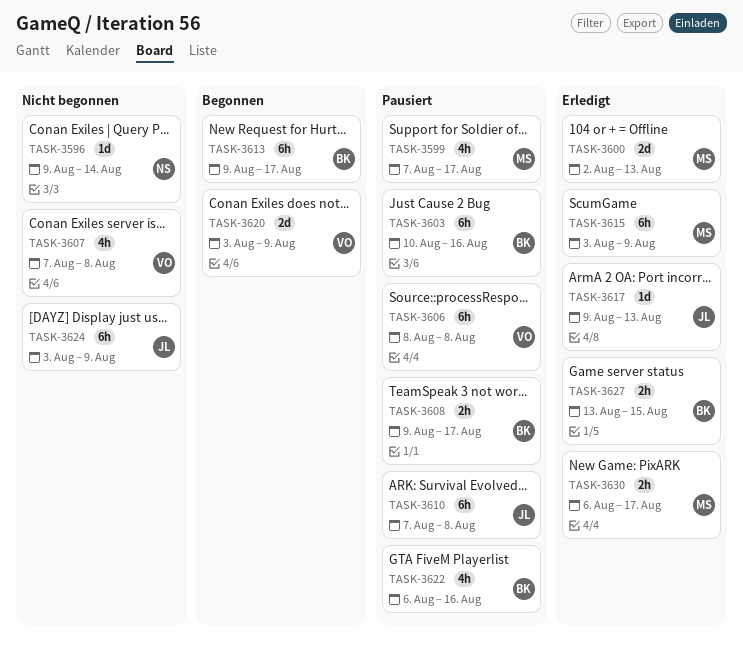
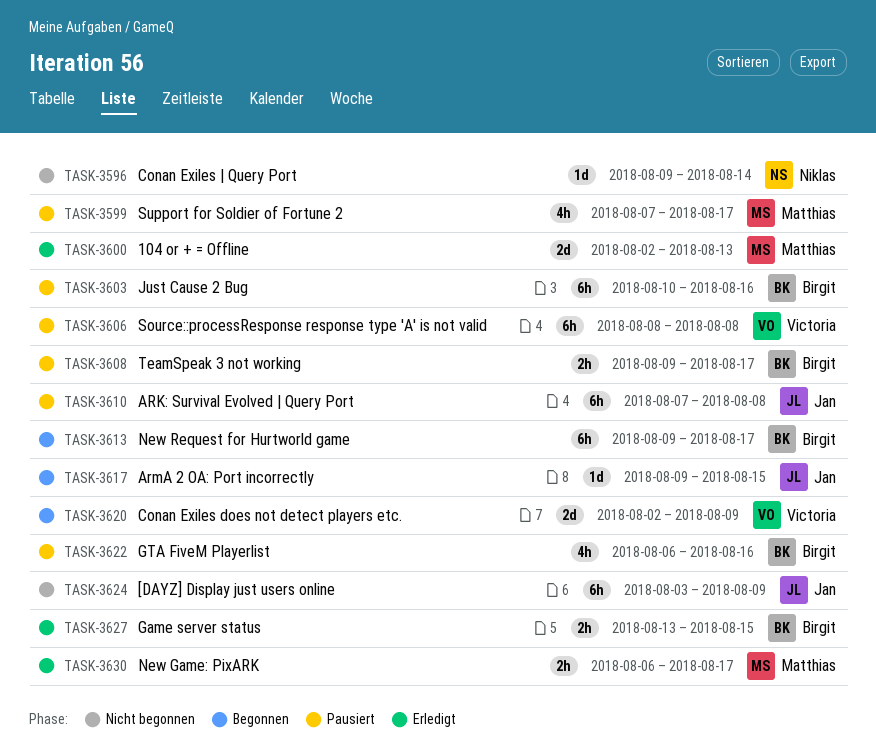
TASK-3607: present -> none
TASK-3615: present -> none
TASK-3617, status: Erledigt -> Begonnen
TASK-3617, due: Aug 13 -> Aug 15
TASK-3620, start: Aug 3 -> Aug 2

